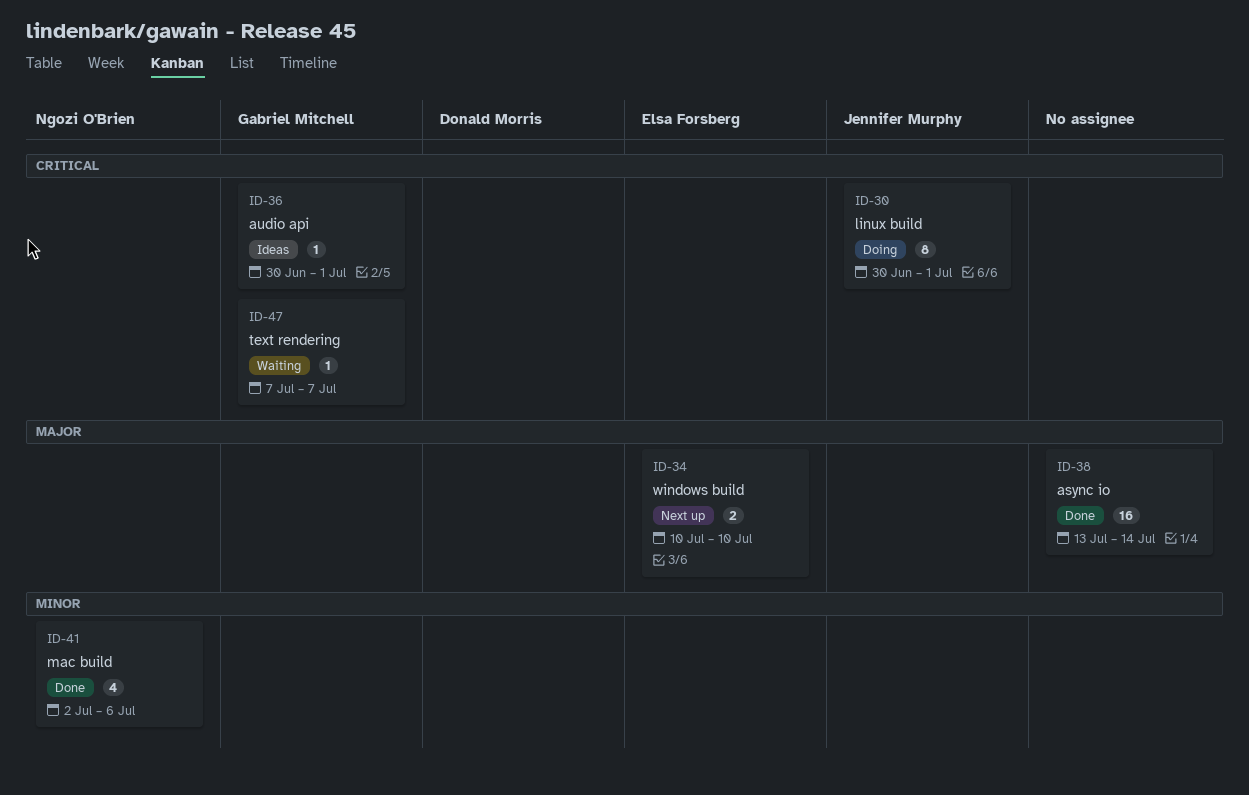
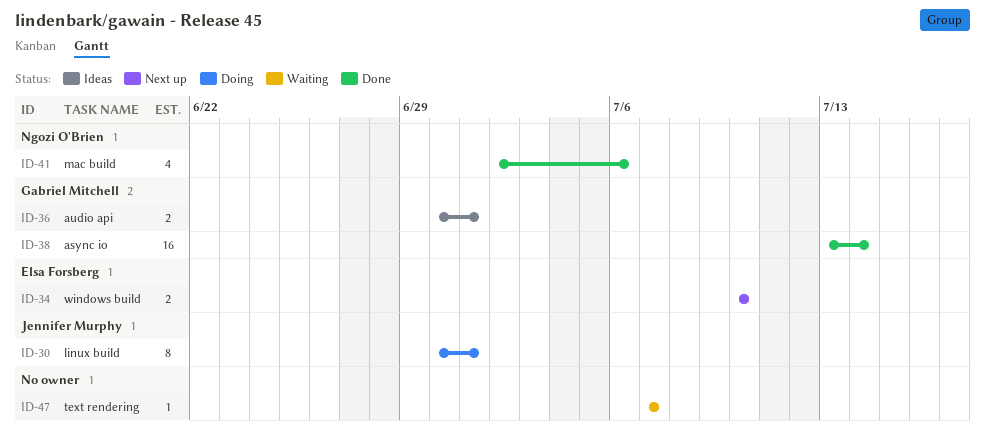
ID-36, estimate: 1 -> 2
ID-38, owner: none -> Gabriel Mitchell
ID-47, owner: Gabriel Mitchell -> none

